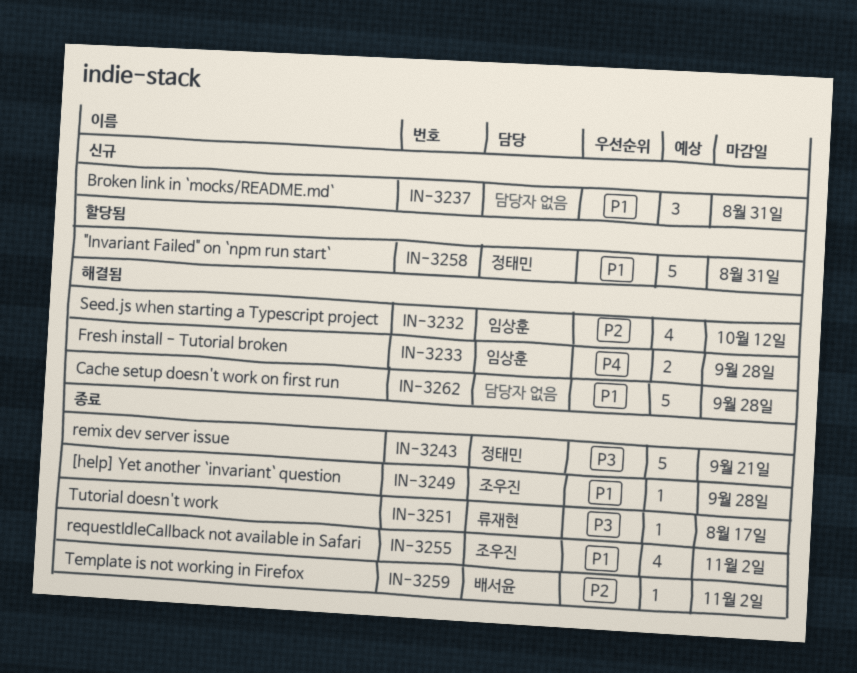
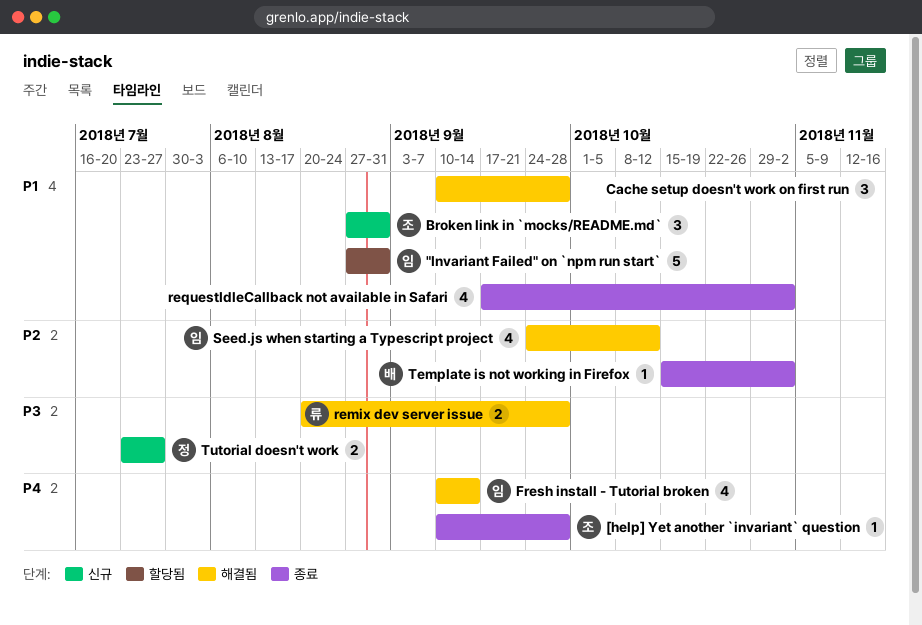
"Invariant Failed" on `npm run start`, owner: 정태민 -> 임상훈
[help] Yet another `invariant` question, priority: P1 -> P4
Broken link in `mocks/README.md`, owner: none -> 조우진
Cache setup doesn't work on first run, estimate: 5 -> 3
Fresh install - Tutorial broken, estimate: 2 -> 4
Fresh install - Tutorial broken, due: Sep 28 -> Sep 14
remix dev server issue, status: 종료 -> 해결됨
remix dev server issue, owner: 정태민 -> 류재현
remix dev server issue, estimate: 5 -> 2
remix dev server issue, due: Sep 21 -> Sep 28
requestIdleCallback not available in Safari, owner: 조우진 -> none
Tutorial doesn't work, status: 종료 -> 신규
Tutorial doesn't work, owner: 류재현 -> 정태민
Tutorial doesn't work, estimate: 1 -> 2
Tutorial doesn't work, due: Aug 17 -> Jul 27

